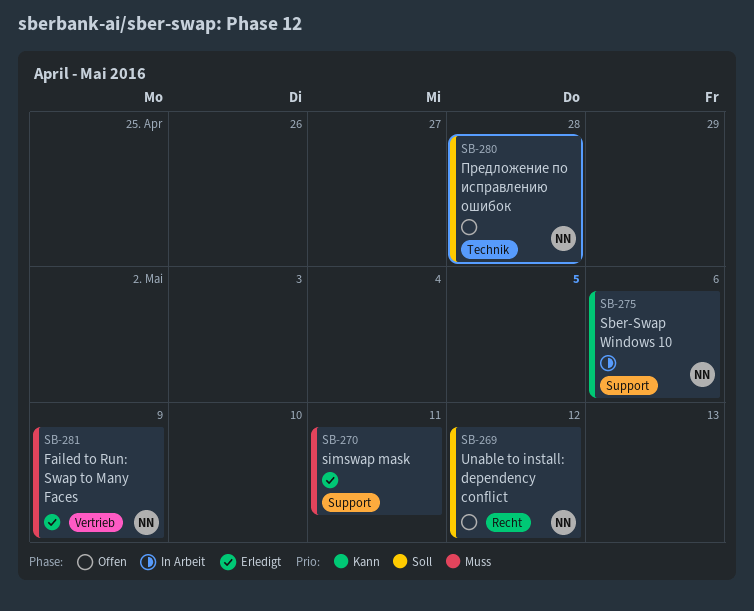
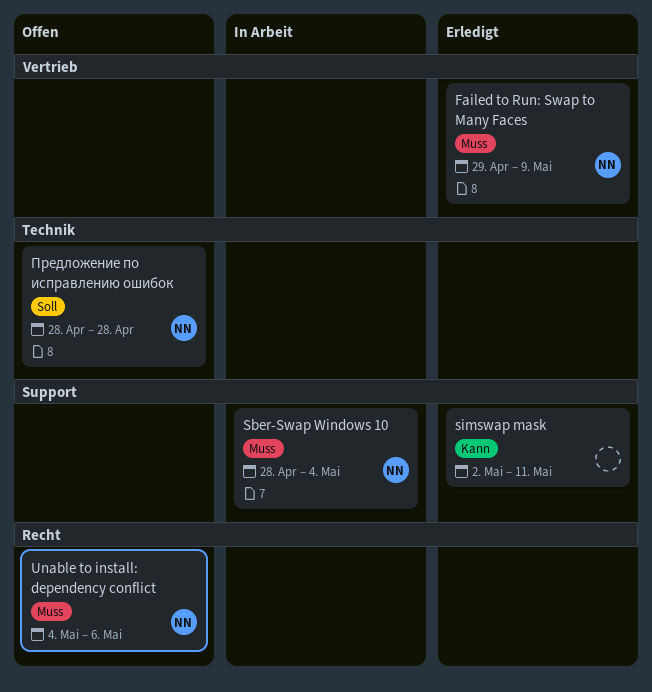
Sber-Swap Windows 10, priority: Kann -> Muss
Sber-Swap Windows 10, due: May 6 -> May 4
simswap mask, priority: Muss -> Kann
Unable to install: dependency conflict, priority: Soll -> Muss
Unable to install: dependency conflict, due: May 12 -> May 6

